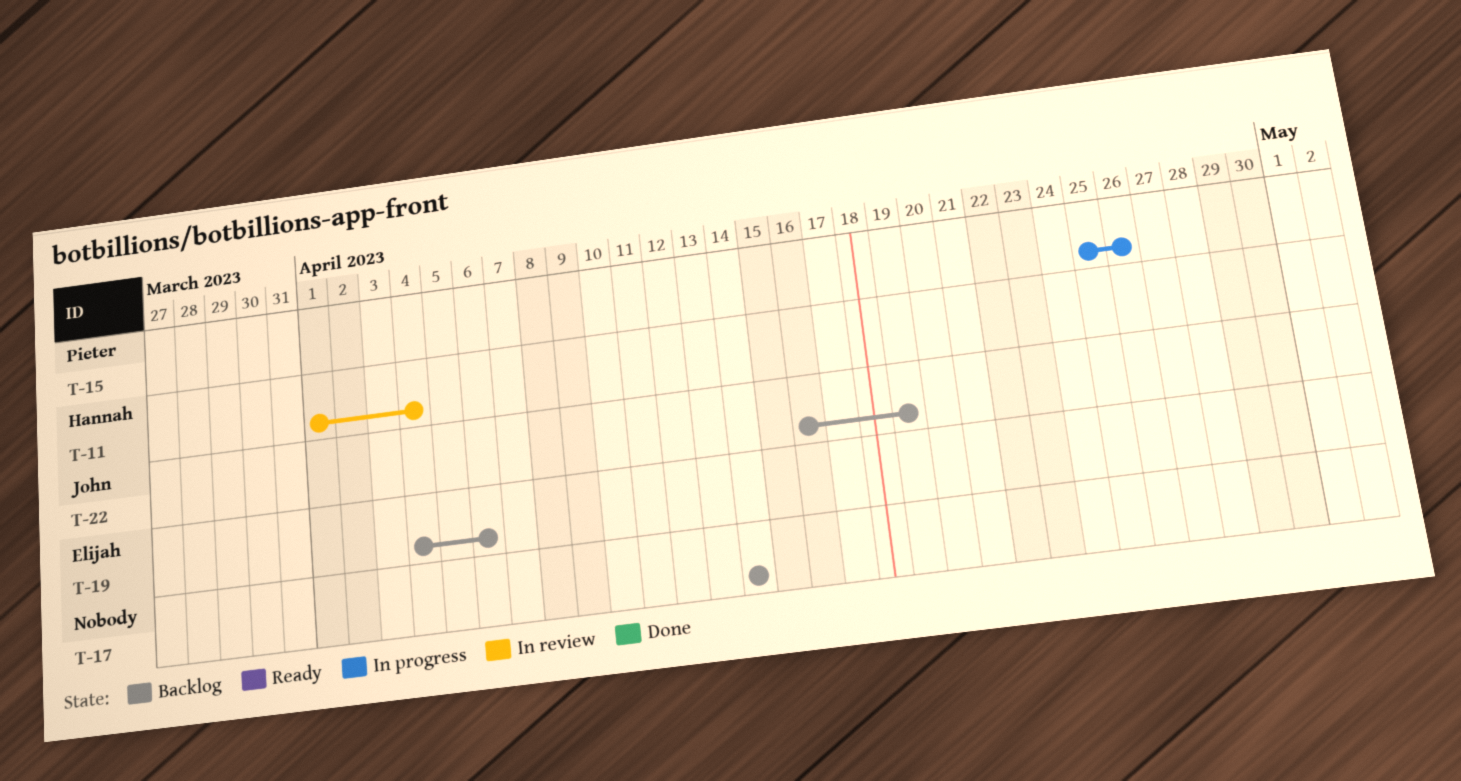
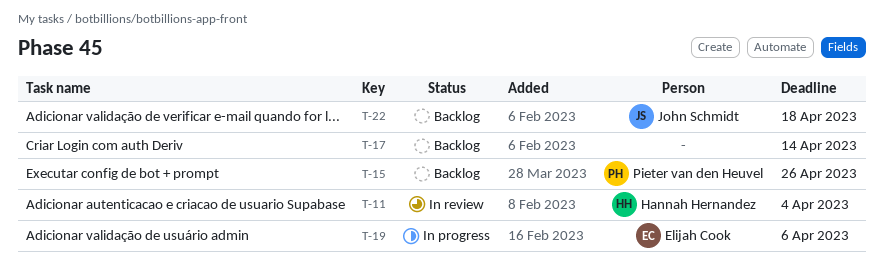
T-15, status: In progress -> Backlog
T-19, status: Backlog -> In progress
T-22, due: Apr 19 -> Apr 18

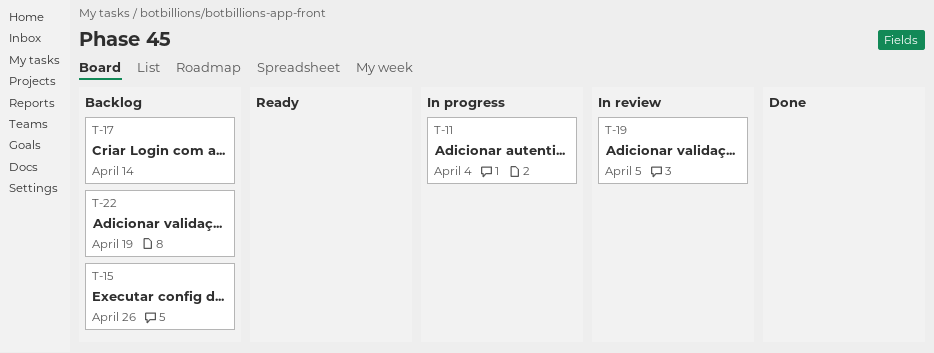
T-11, status: In review -> In progress
T-19, status: In progress -> In review
T-19, due: Apr 6 -> Apr 5
T-22, due: Apr 18 -> Apr 19

